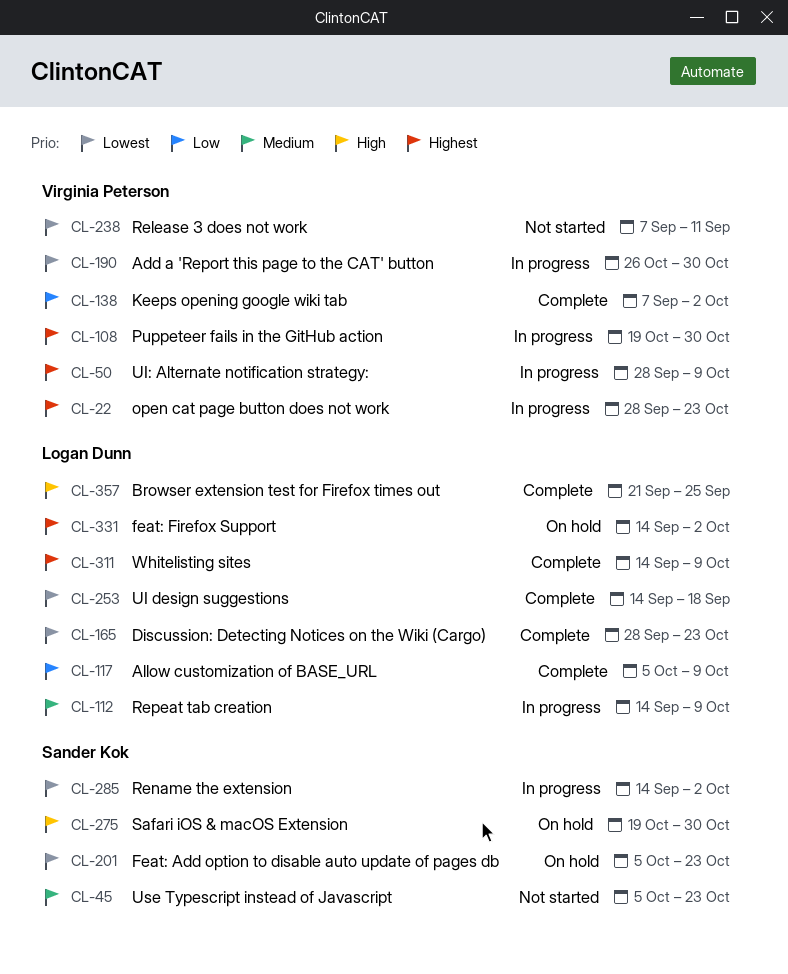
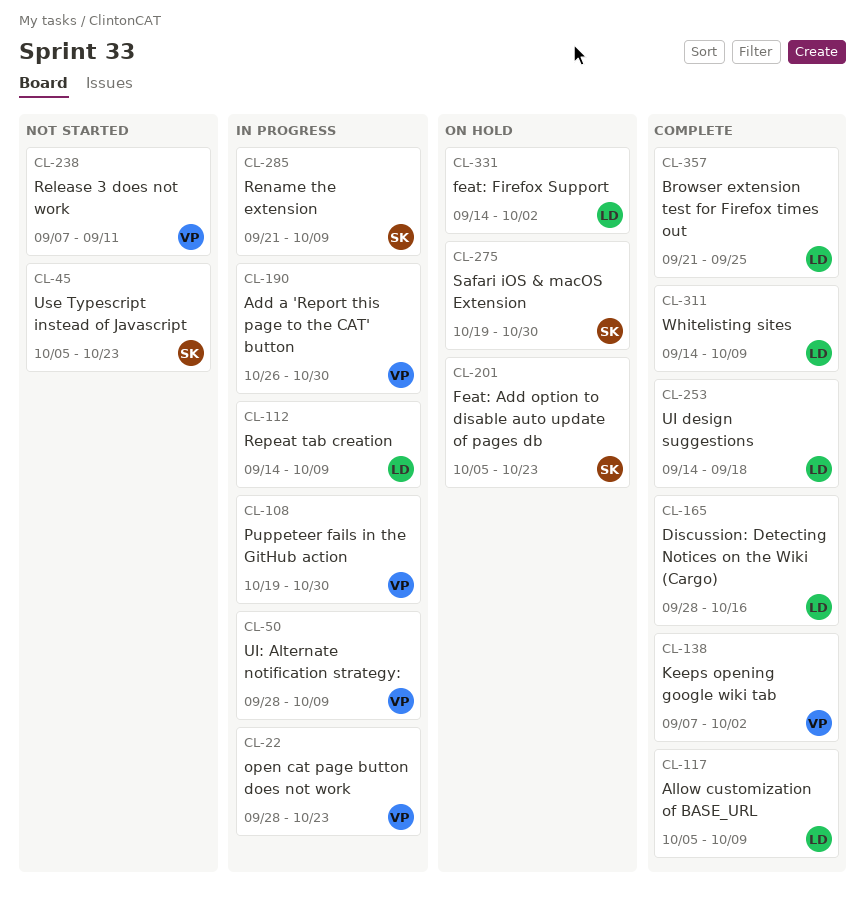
CL-165, due: Oct 23 -> Oct 16
CL-285, start: Sep 14 -> Sep 21
CL-285, due: Oct 2 -> Oct 9

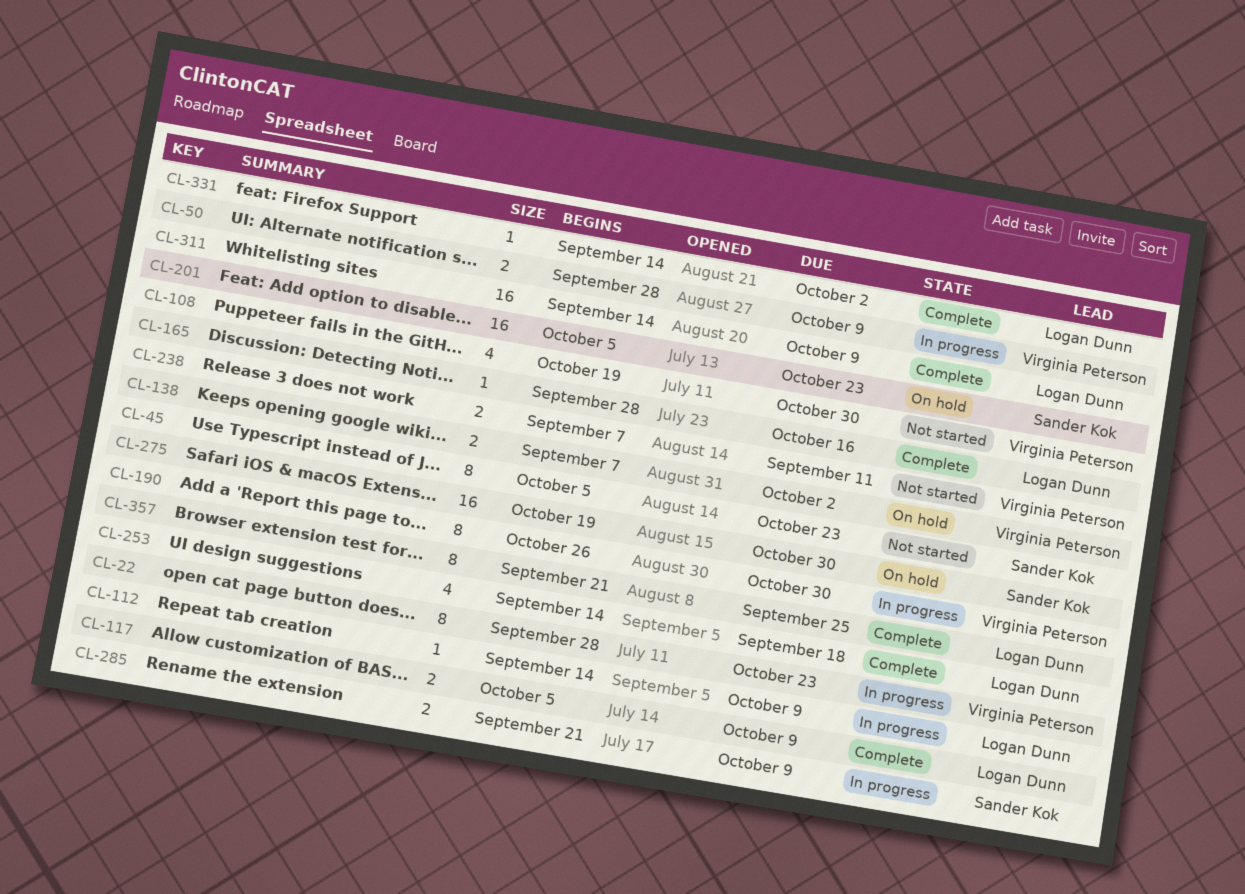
CL-108, status: In progress -> Not started
CL-138, status: Complete -> On hold
CL-331, status: On hold -> Complete

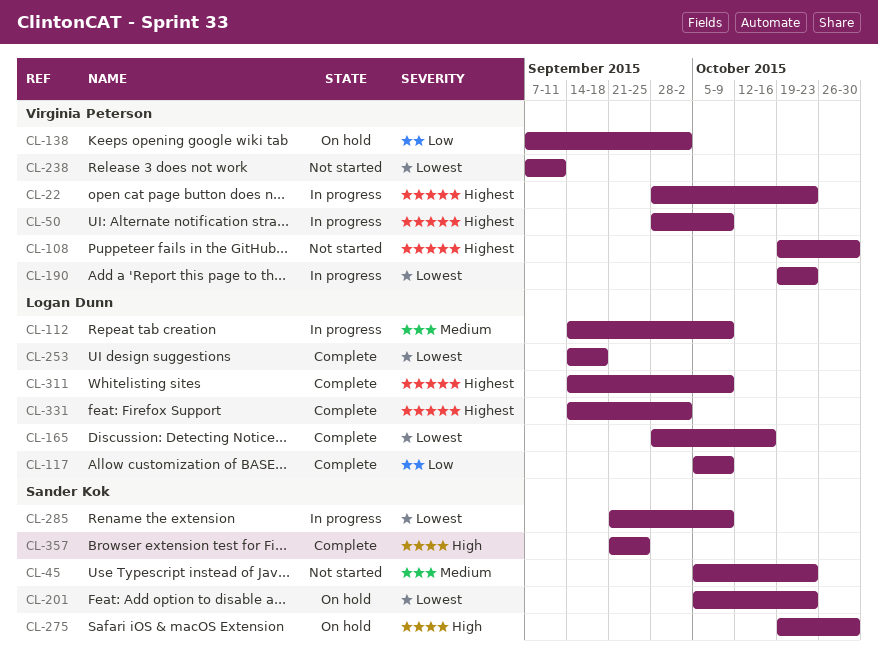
CL-190, start: Oct 26 -> Oct 19
CL-190, due: Oct 30 -> Oct 23
CL-357, owner: Logan Dunn -> Sander Kok

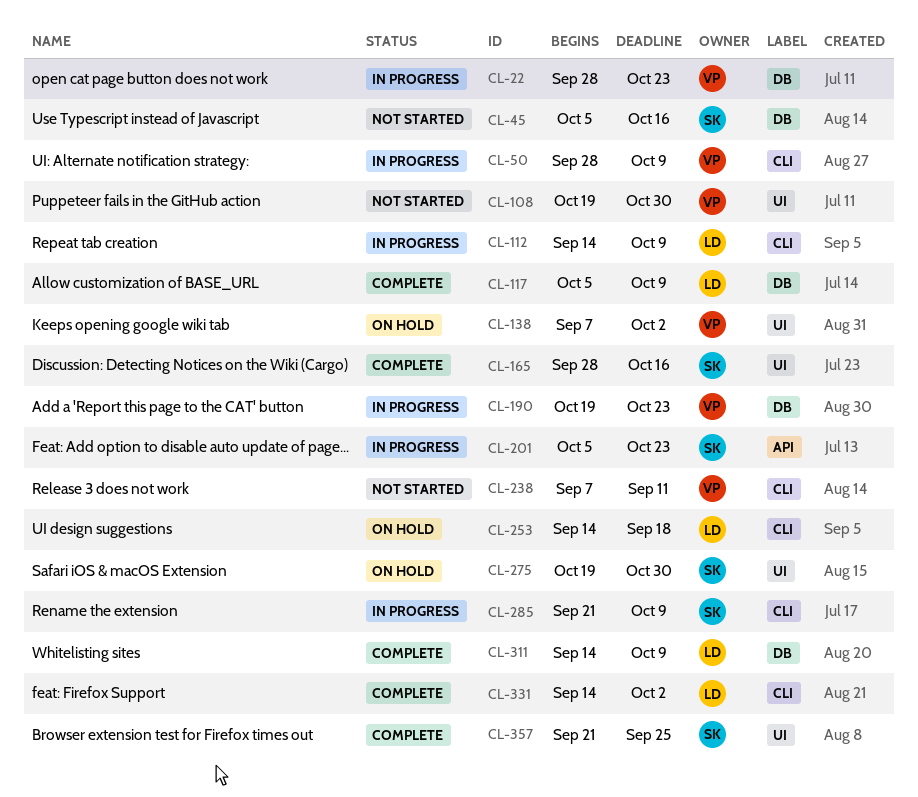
CL-45, due: Oct 23 -> Oct 16
CL-165, owner: Logan Dunn -> Sander Kok
CL-201, status: On hold -> In progress
CL-253, status: Complete -> On hold

